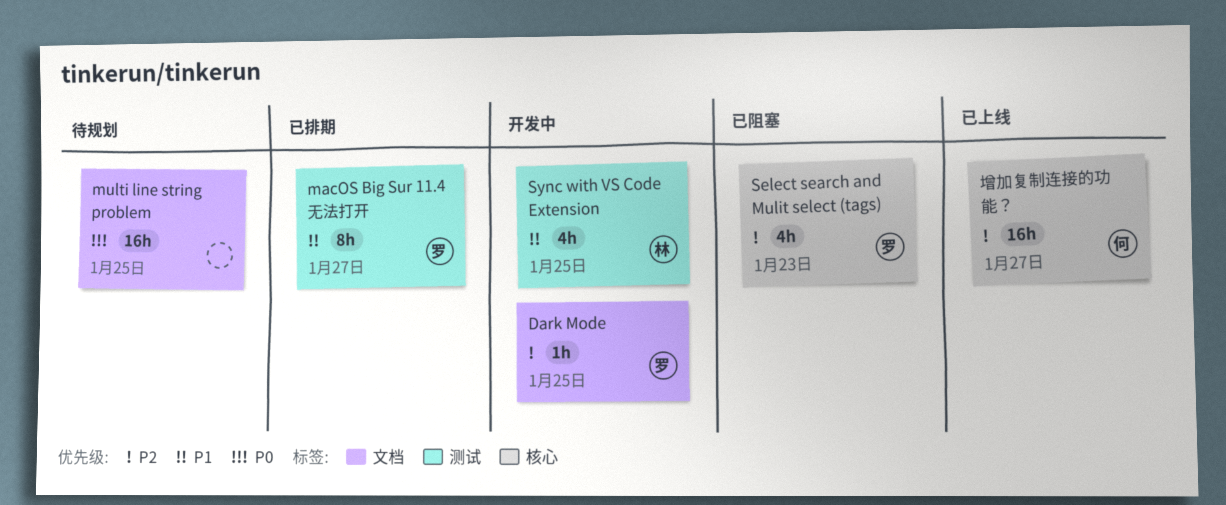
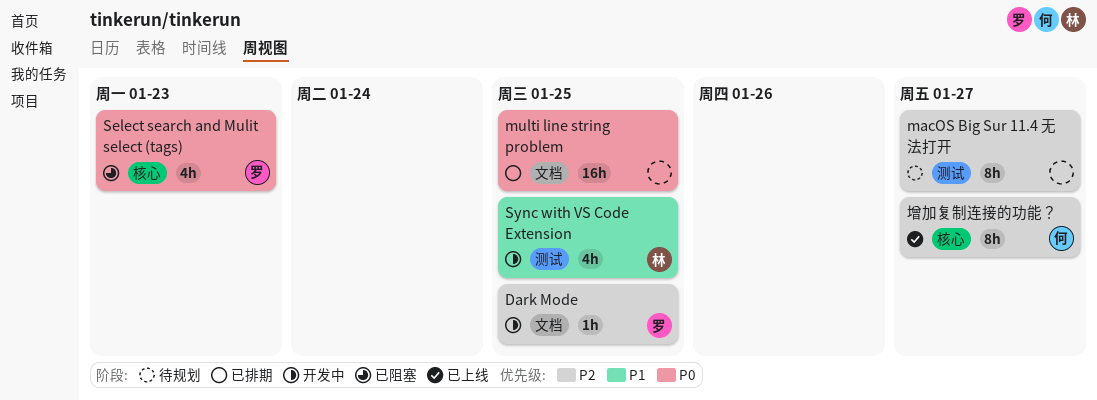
macOS Big Sur 11.4 无法打开, status: 已排期 -> 待规划
macOS Big Sur 11.4 无法打开, owner: 罗 -> none
macOS Big Sur 11.4 无法打开, priority: P1 -> P2
multi line string problem, status: 待规划 -> 已排期
Select search and Mulit select (tags), priority: P2 -> P0
增加复制连接的功能？, estimate: 16h -> 8h

